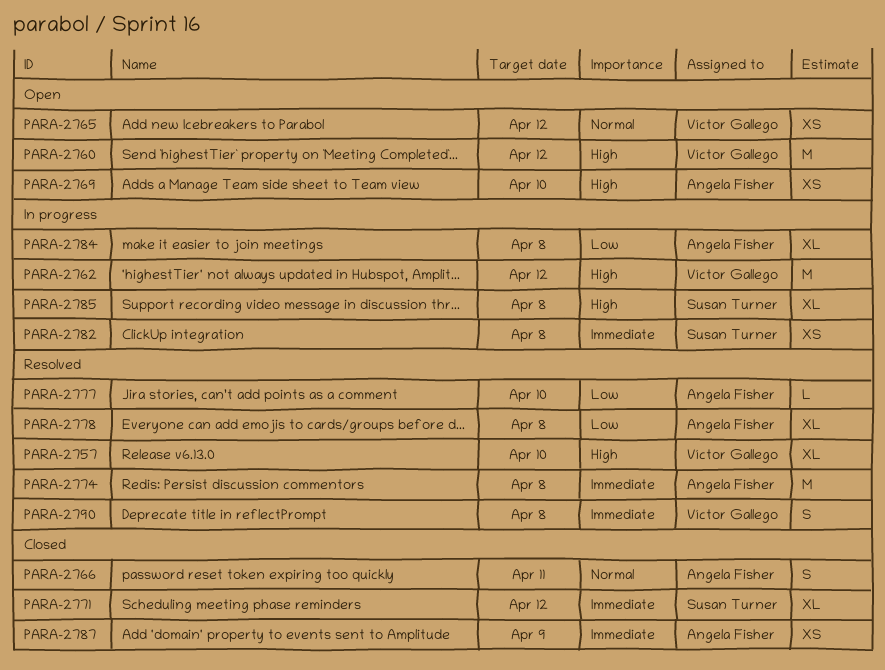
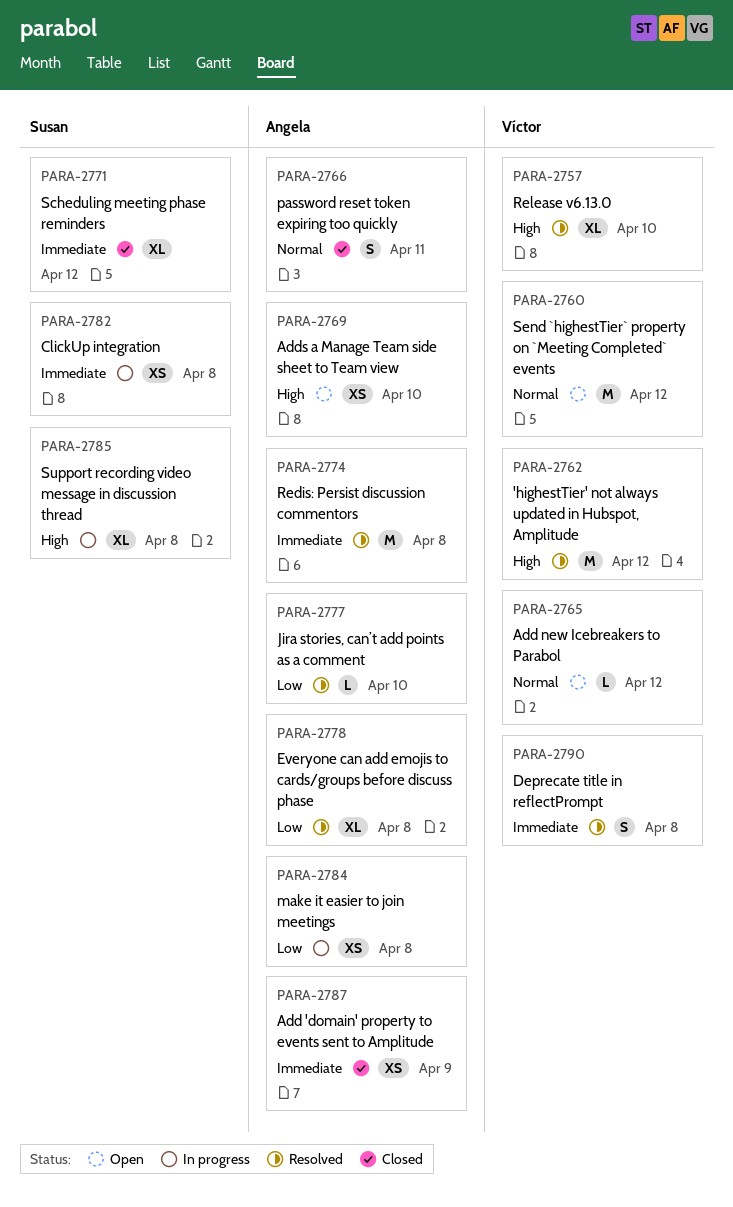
PARA-2760, priority: High -> Normal
PARA-2762, status: In progress -> Resolved
PARA-2765, estimate: XS -> L
PARA-2784, estimate: XL -> XS

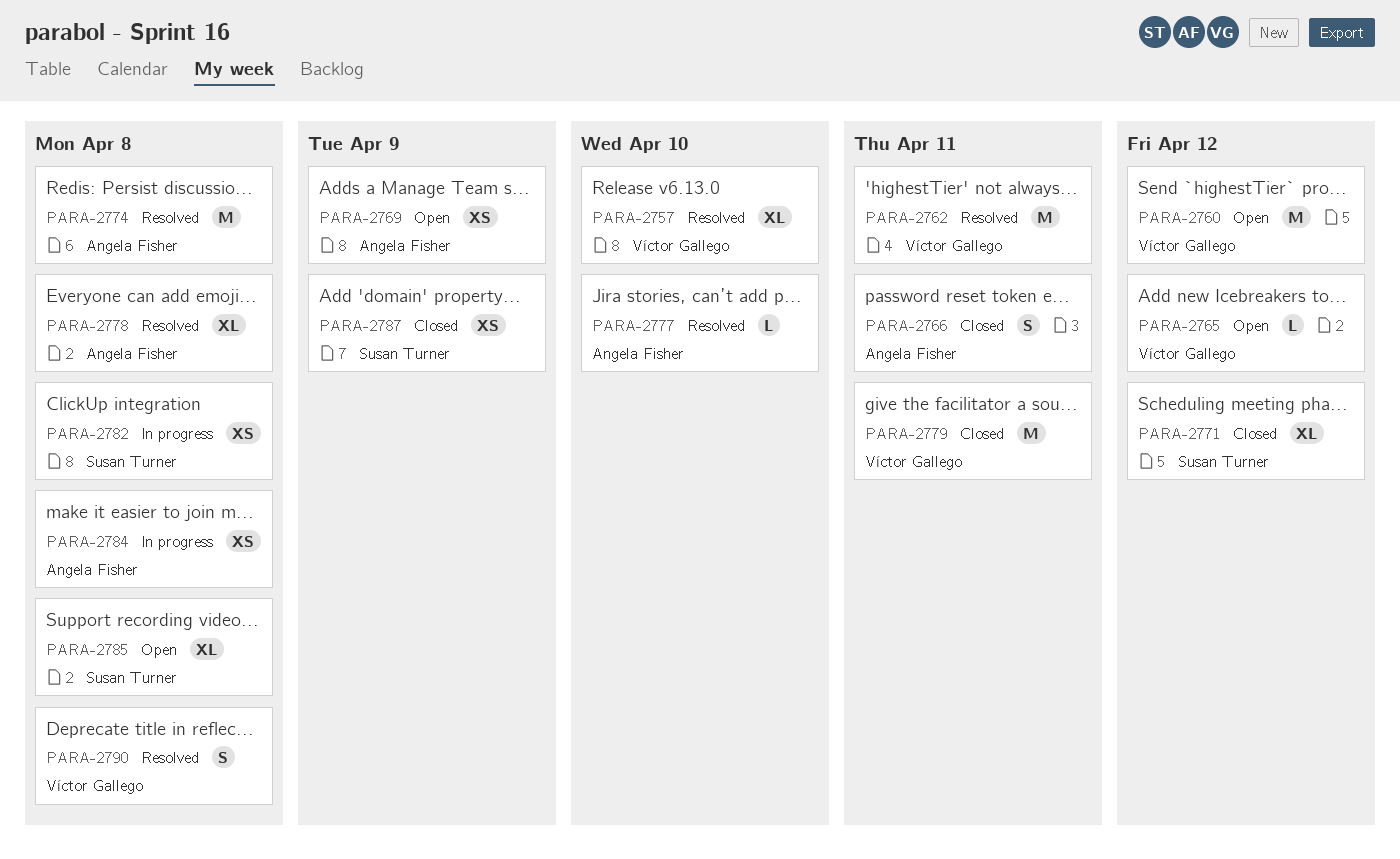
PARA-2762, due: Apr 12 -> Apr 11
PARA-2769, due: Apr 10 -> Apr 9
PARA-2779: none -> present
PARA-2785, status: In progress -> Open
PARA-2787, owner: Angela Fisher -> Susan Turner

